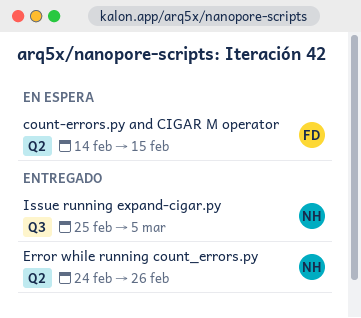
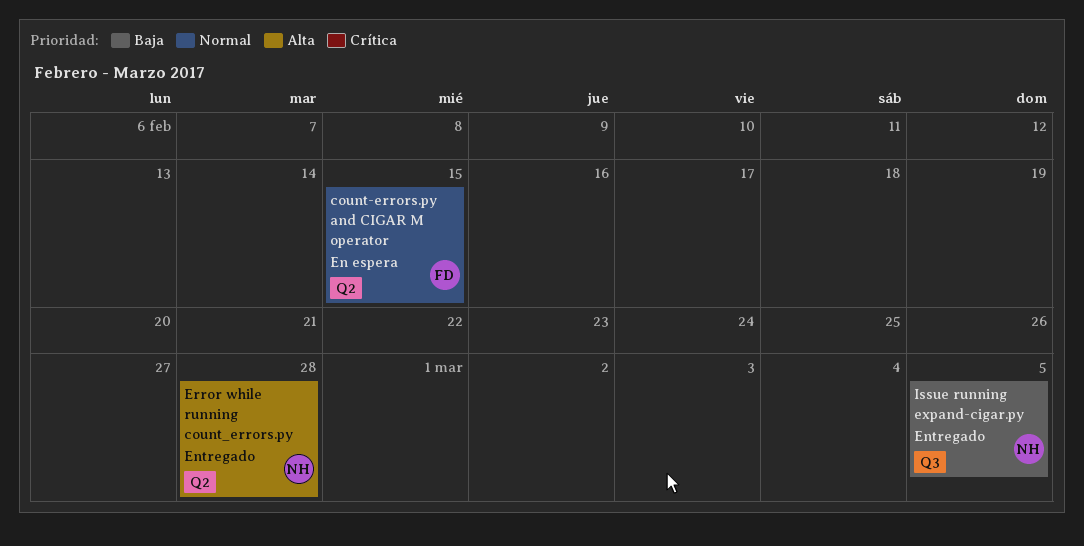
Error while running count_errors.py, due: Feb 26 -> Feb 28

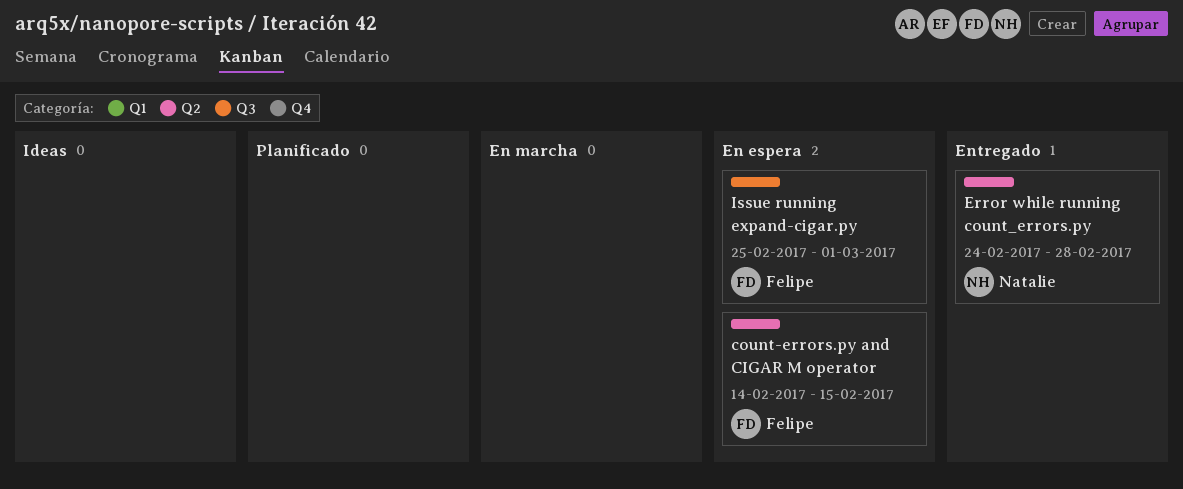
Issue running expand-cigar.py, status: Entregado -> En espera
Issue running expand-cigar.py, owner: Natalie -> Felipe
Issue running expand-cigar.py, due: Mar 5 -> Mar 1

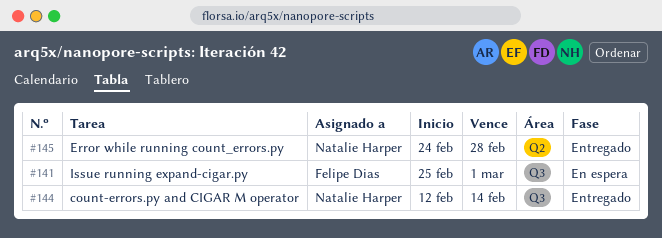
count-errors.py and CIGAR M operator, status: En espera -> Entregado
count-errors.py and CIGAR M operator, owner: Felipe Dias -> Natalie Harper
count-errors.py and CIGAR M operator, label: Q2 -> Q3
count-errors.py and CIGAR M operator, start: Feb 14 -> Feb 12
count-errors.py and CIGAR M operator, due: Feb 15 -> Feb 14

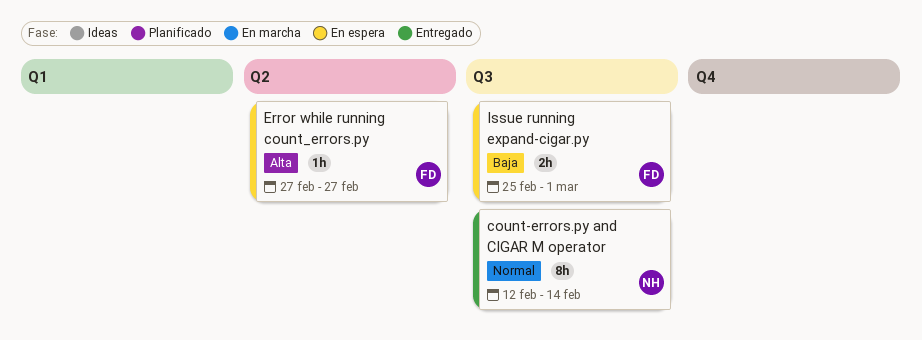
Error while running count_errors.py, status: Entregado -> En espera
Error while running count_errors.py, owner: Natalie Harper -> Felipe Dias
Error while running count_errors.py, start: Feb 24 -> Feb 27
Error while running count_errors.py, due: Feb 28 -> Feb 27

